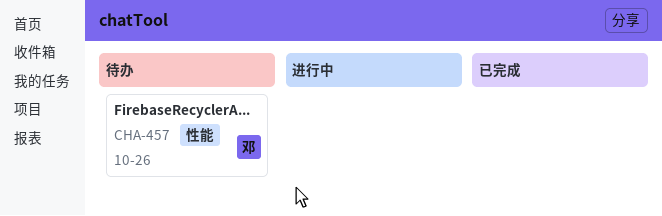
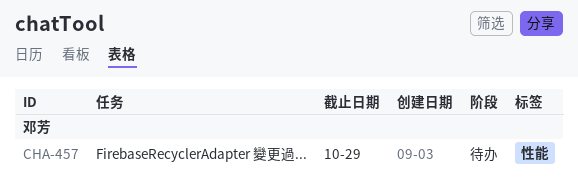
CHA-457, due: Oct 26 -> Oct 29

